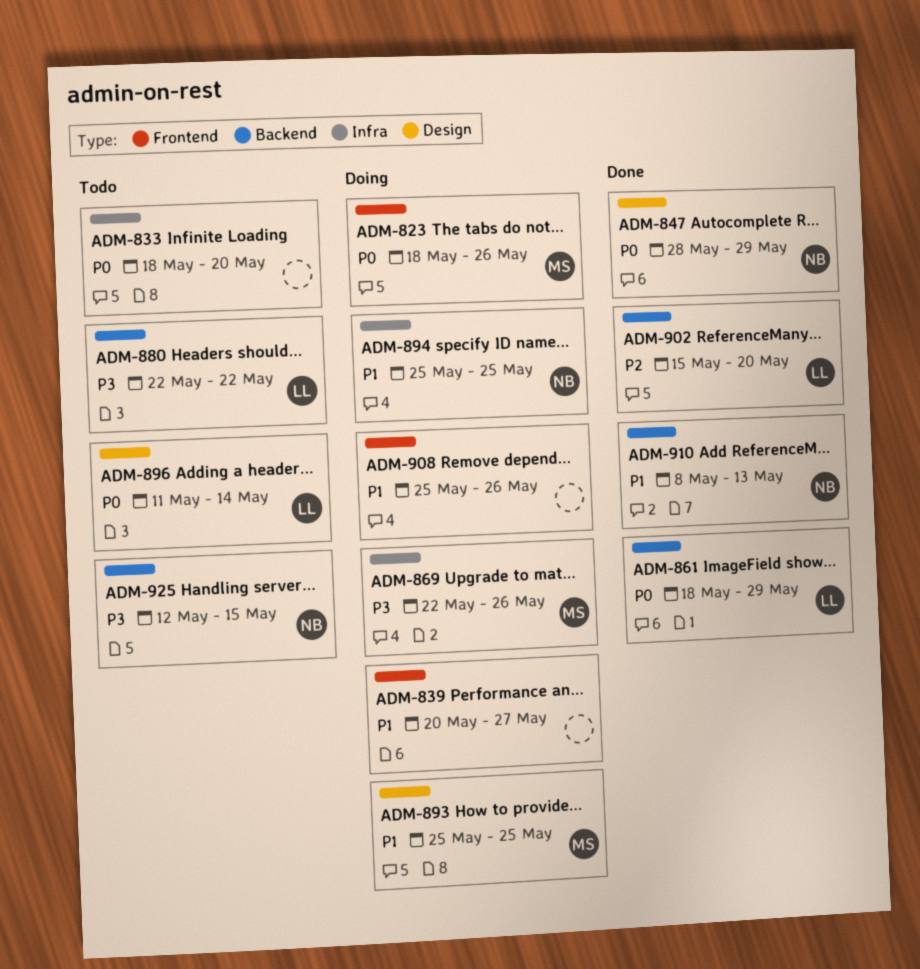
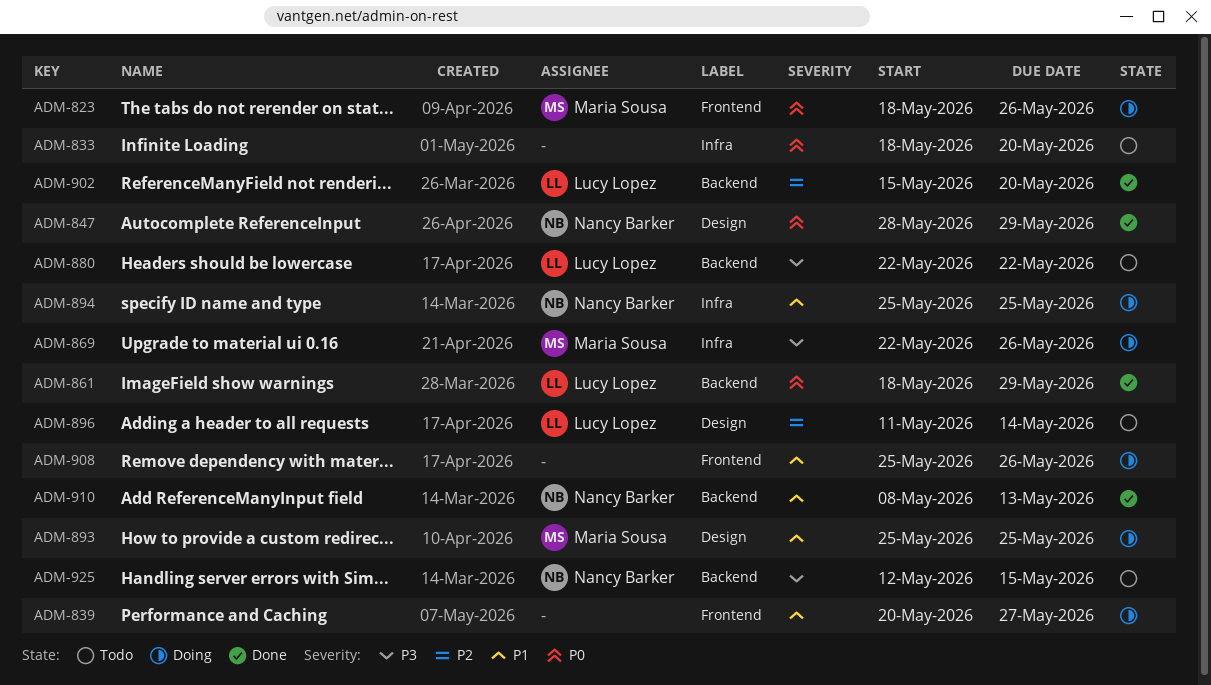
ADM-896, priority: P0 -> P2

